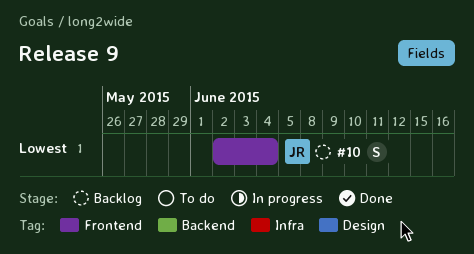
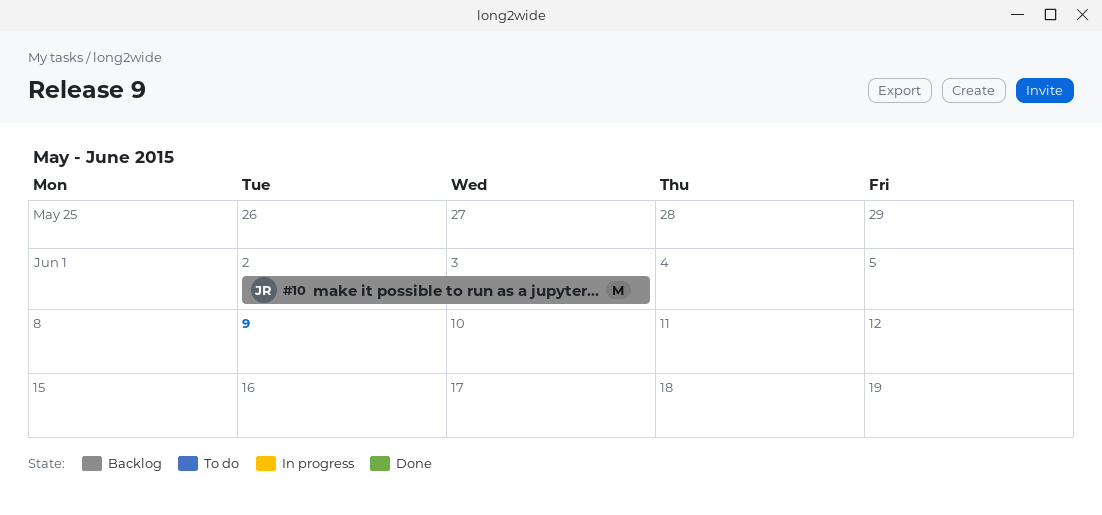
#10, estimate: S -> M
#10, due: Jun 4 -> Jun 3

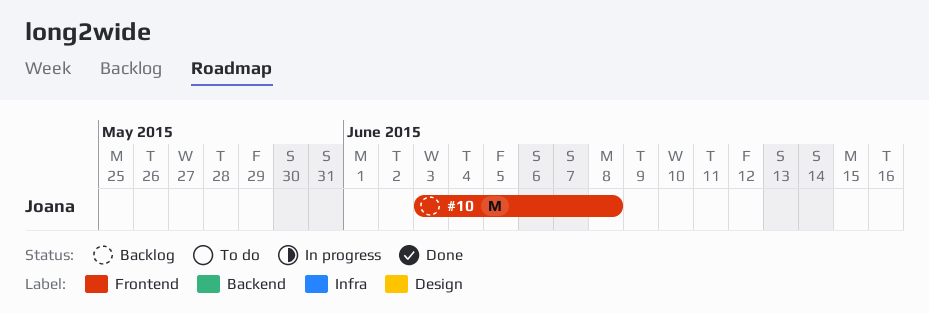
#10, start: Jun 2 -> Jun 3
#10, due: Jun 3 -> Jun 8

